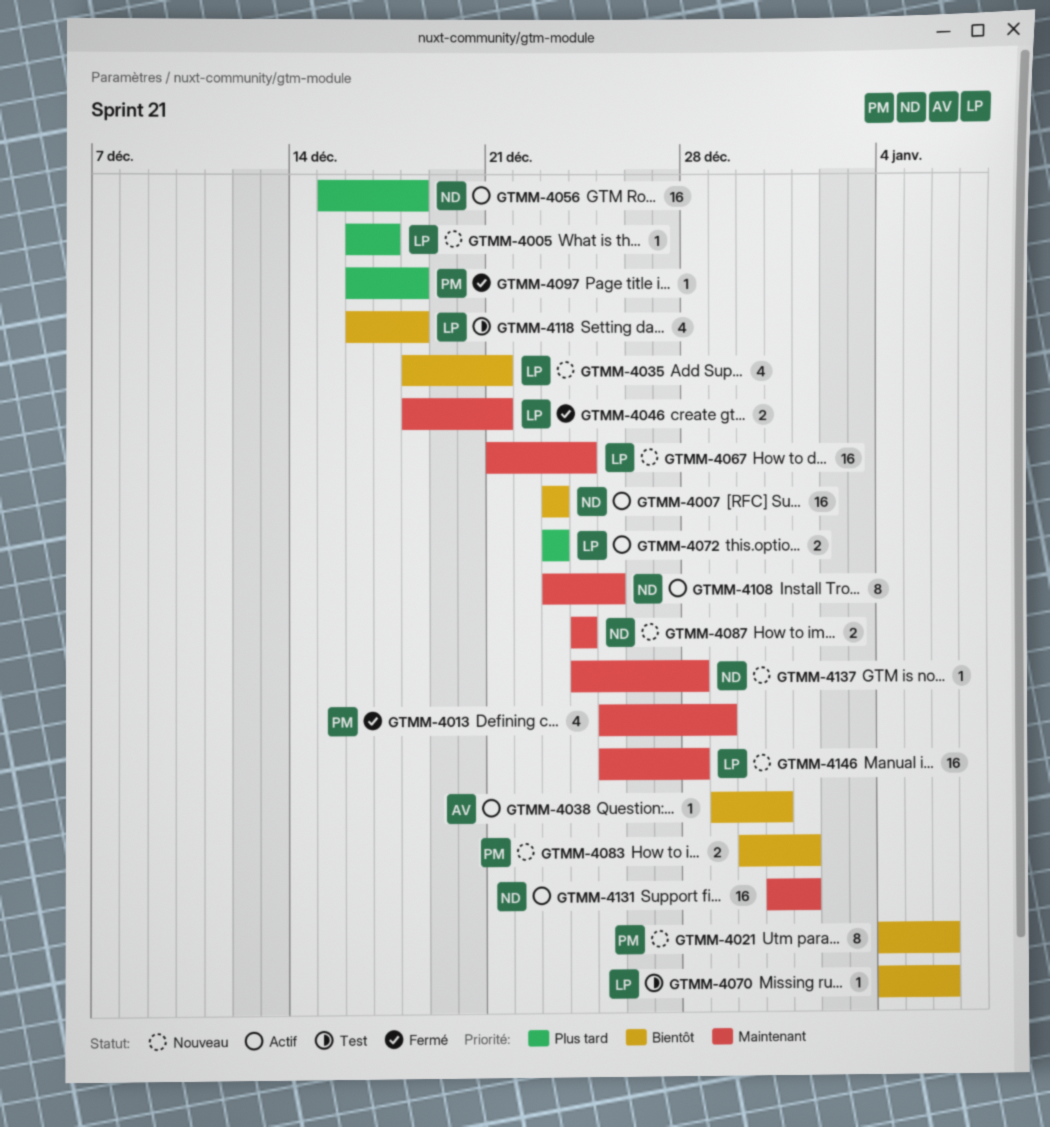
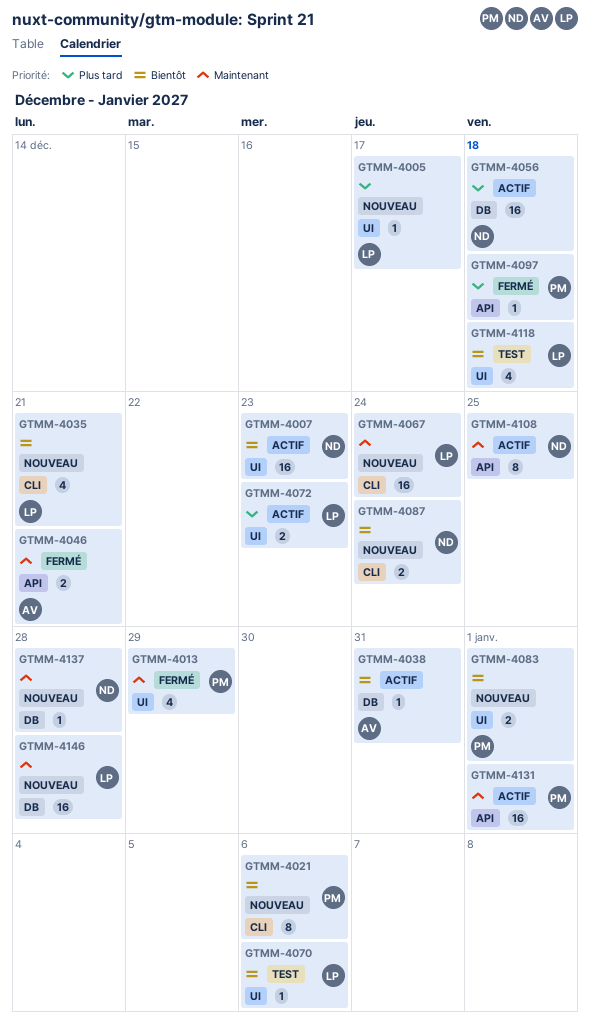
GTMM-4046, owner: LP -> AV
GTMM-4087, priority: Maintenant -> Bientôt
GTMM-4131, owner: ND -> PM

